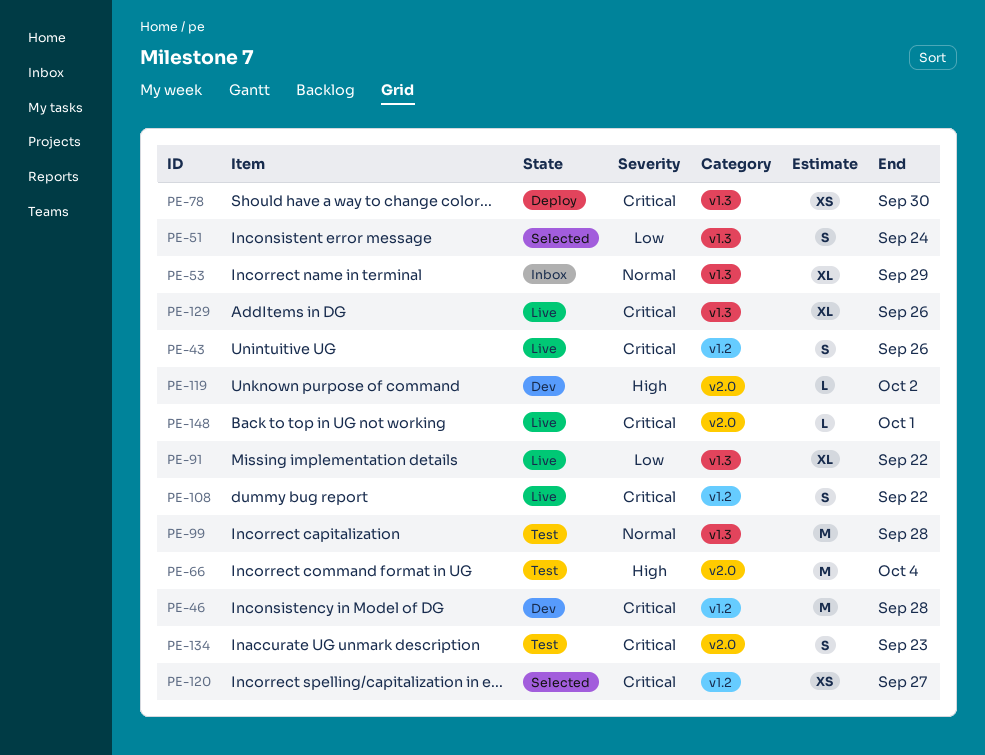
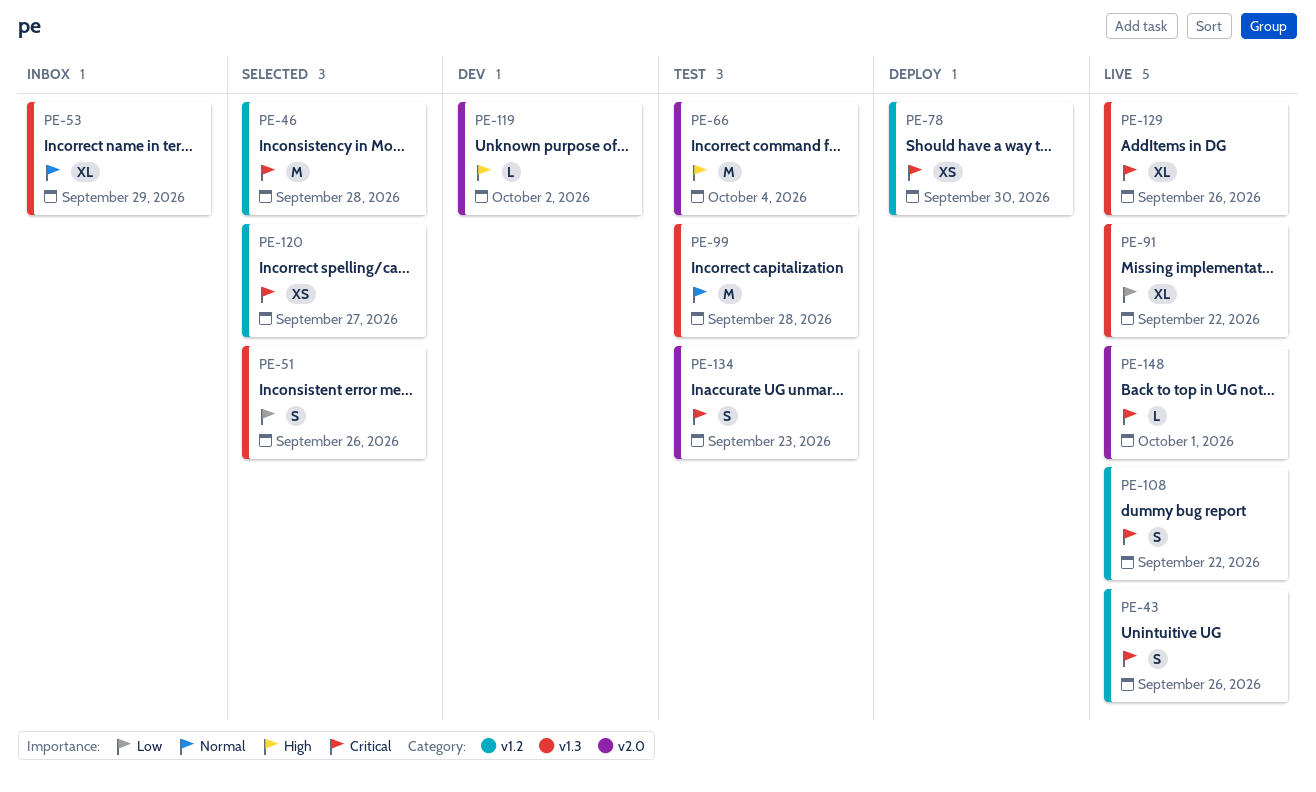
PE-46, status: Dev -> Selected
PE-51, due: Sep 24 -> Sep 26
PE-78, label: v1.3 -> v1.2

